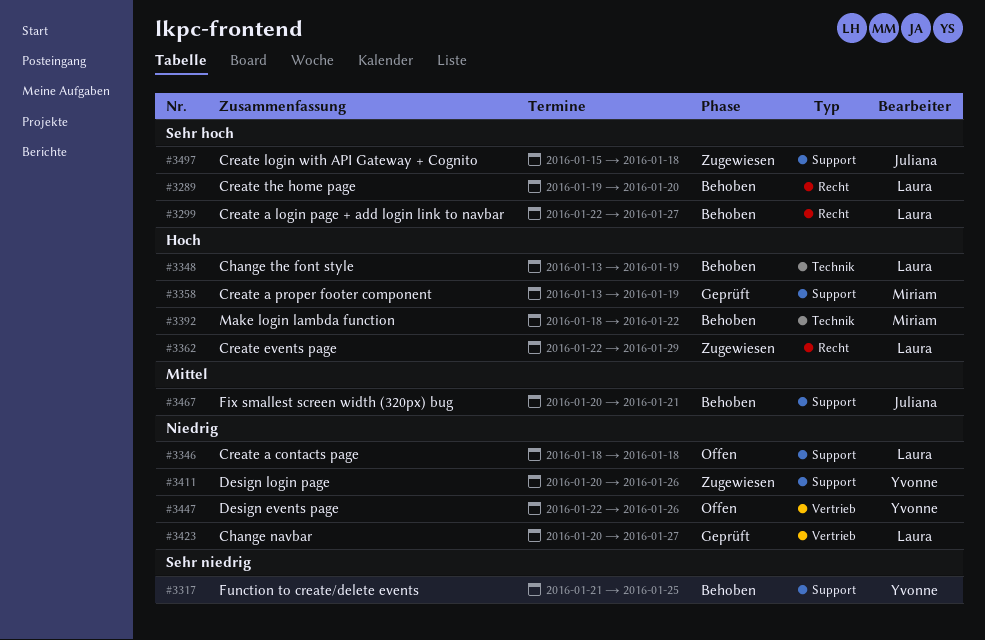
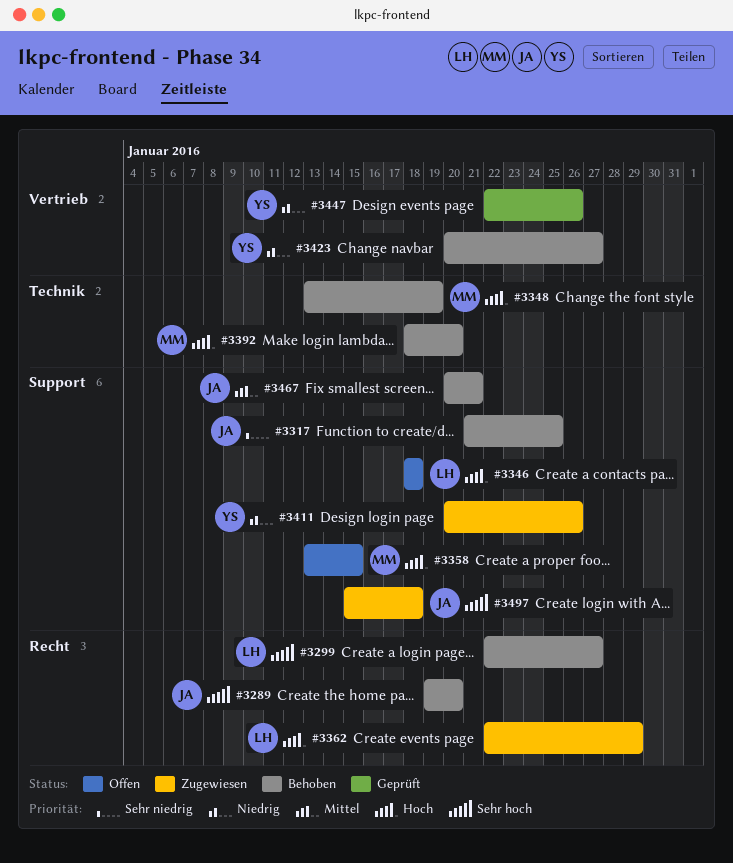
#3289, owner: Laura -> Juliana
#3317, owner: Yvonne -> Juliana
#3346, priority: Niedrig -> Hoch
#3348, owner: Laura -> Miriam
#3358, status: Geprüft -> Offen
#3358, due: Jan 19 -> Jan 15
#3392, due: Jan 22 -> Jan 20
#3423, status: Geprüft -> Behoben
#3423, owner: Laura -> Yvonne
#3447, status: Offen -> Geprüft

